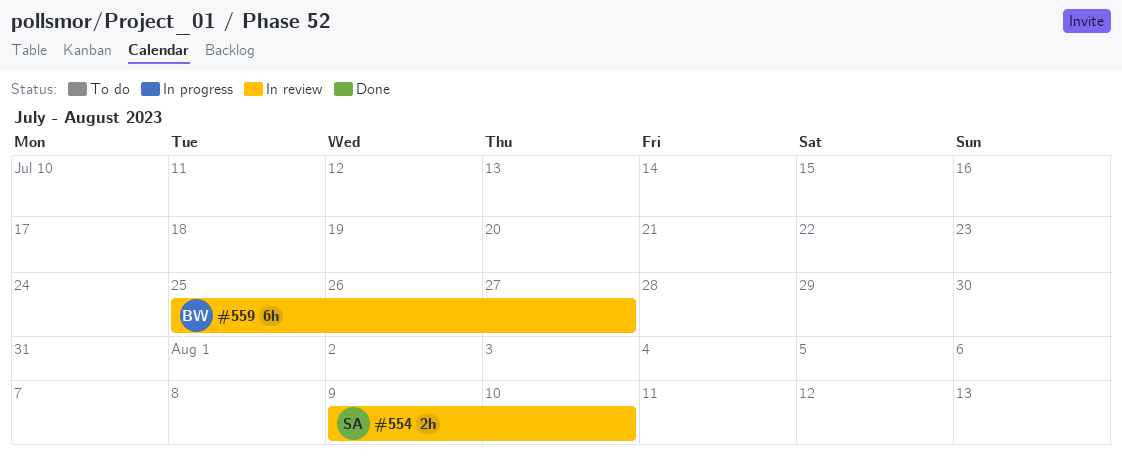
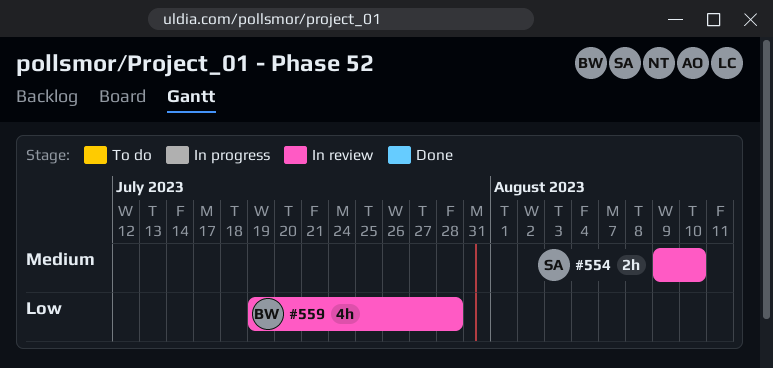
#559, estimate: 6h -> 4h
#559, start: Jul 25 -> Jul 19
#559, due: Jul 27 -> Jul 28

